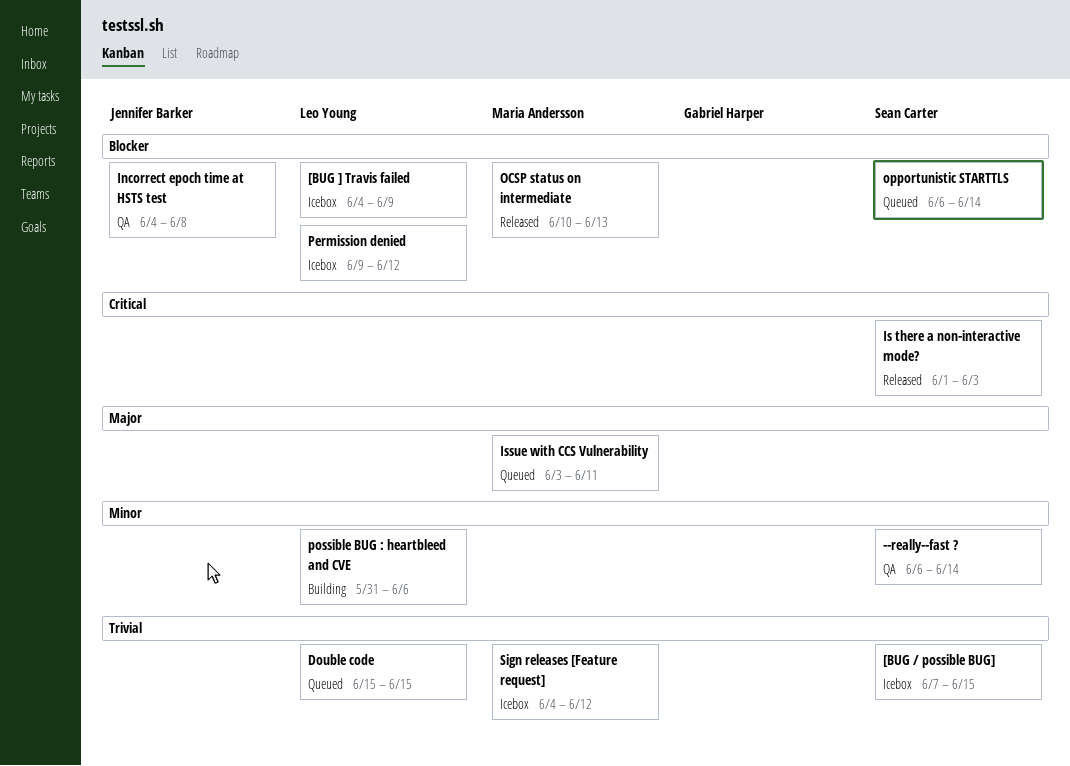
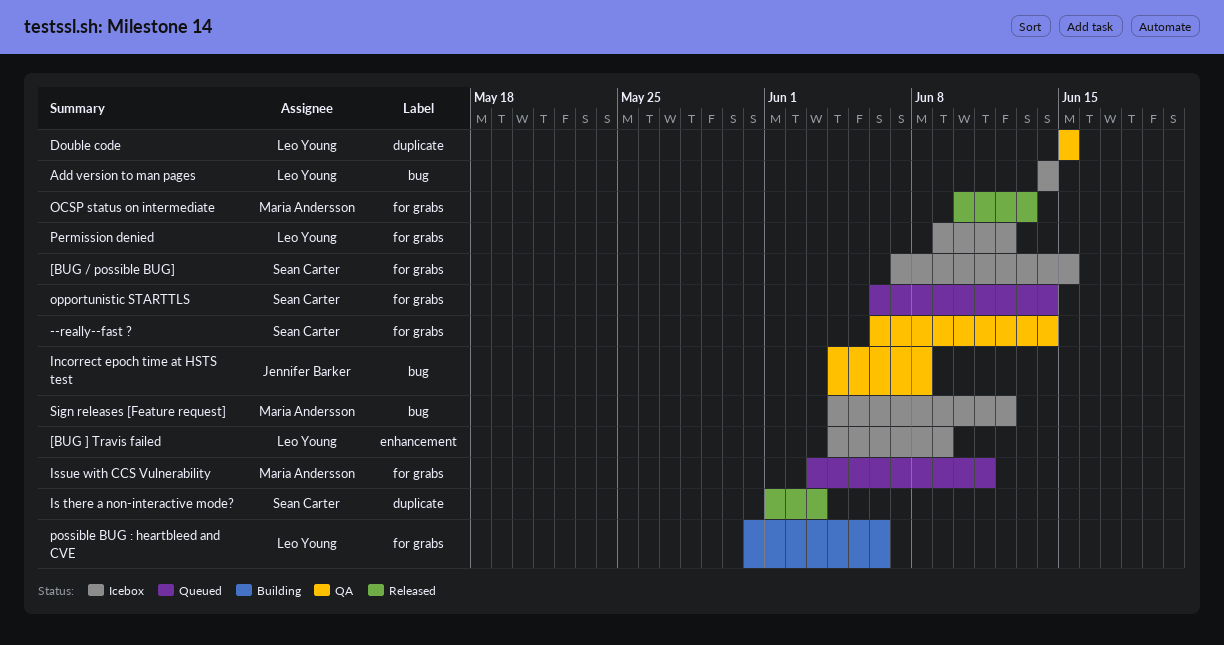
Add version to man pages: none -> present
Double code, status: Queued -> QA

